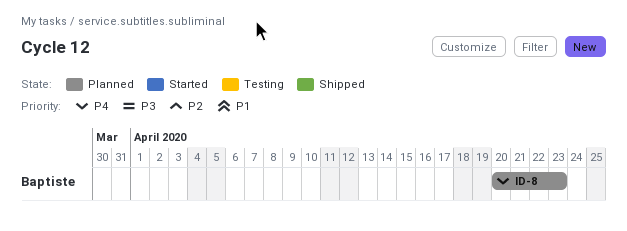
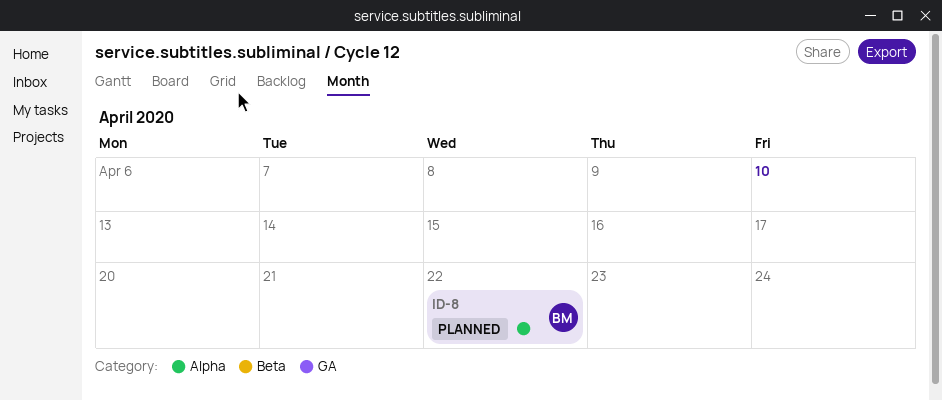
ID-8, due: Apr 23 -> Apr 22

